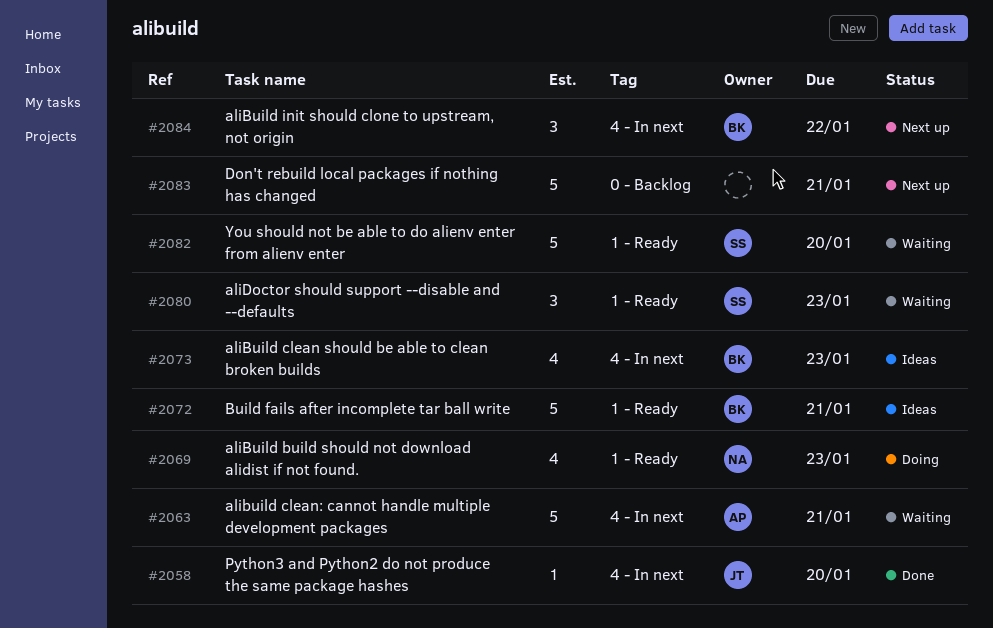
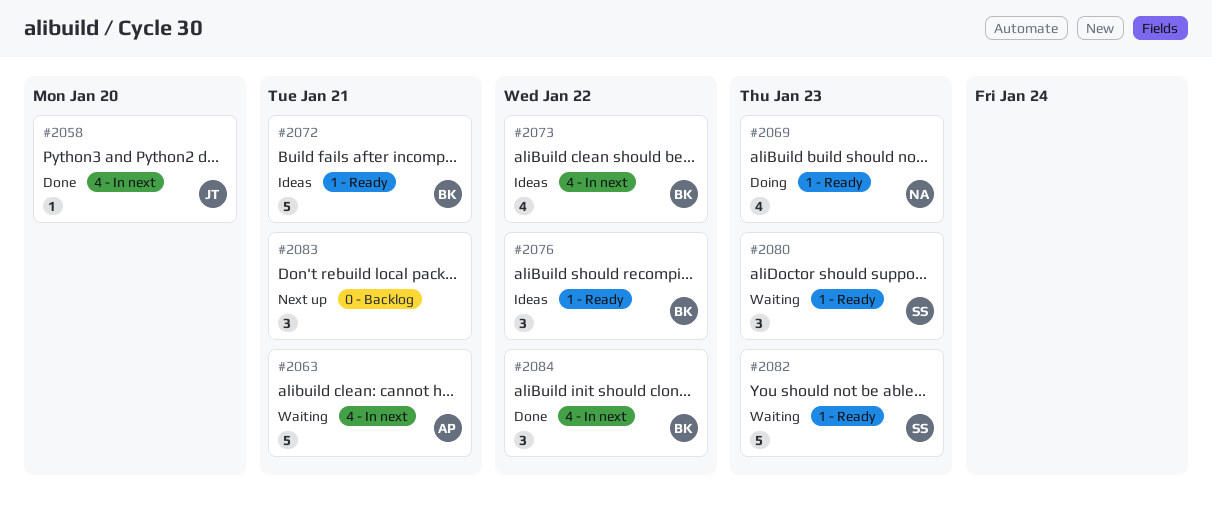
#2073, due: Jan 23 -> Jan 22
#2076: none -> present
#2082, due: Jan 20 -> Jan 23
#2083, estimate: 5 -> 3
#2084, status: Next up -> Done

